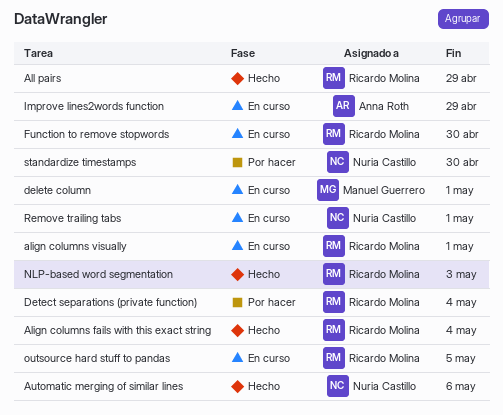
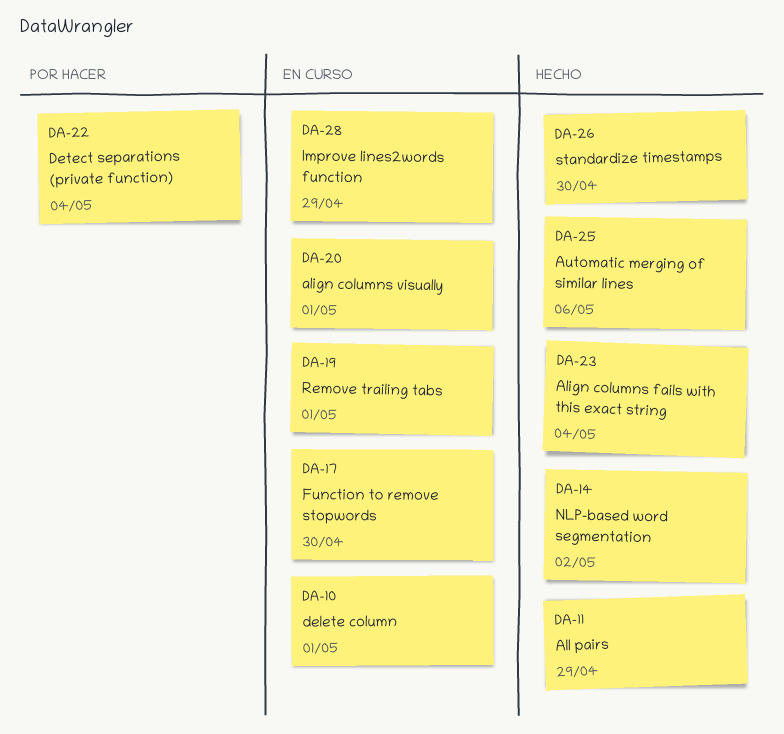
NLP-based word segmentation, due: May 3 -> May 2
outsource hard stuff to pandas: present -> none
standardize timestamps, status: Por hacer -> Hecho

